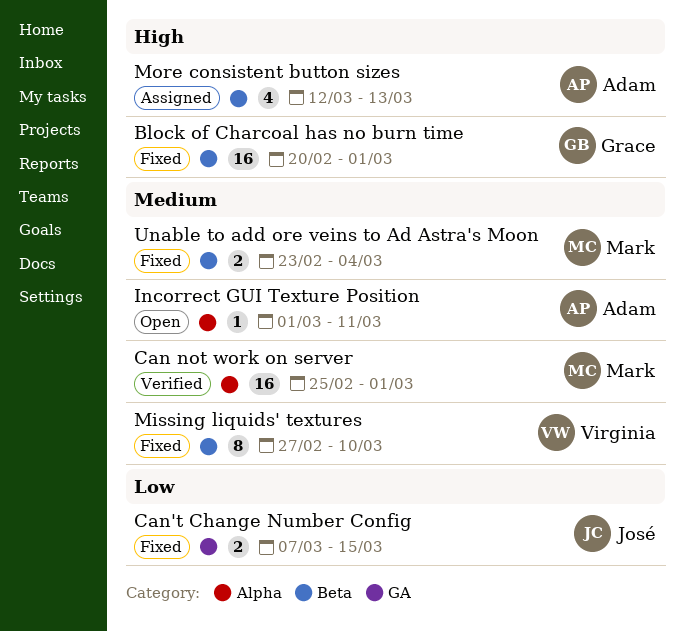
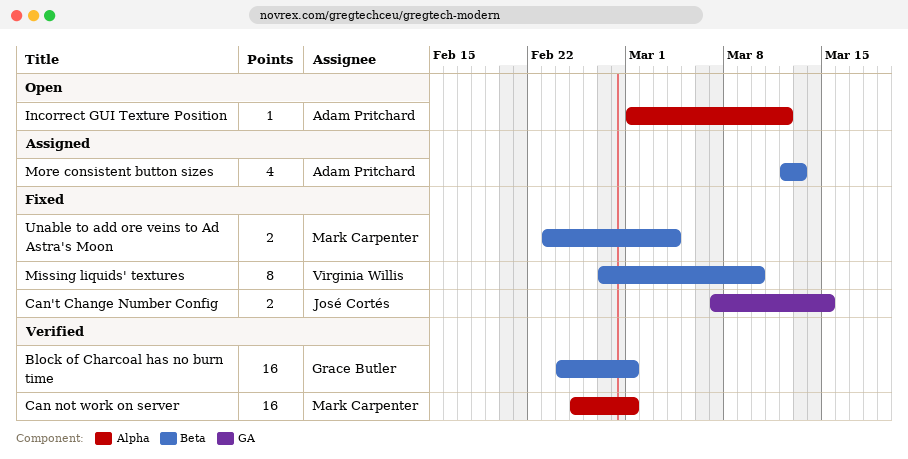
Block of Charcoal has no burn time, status: Fixed -> Verified
Block of Charcoal has no burn time, start: Feb 20 -> Feb 24
Incorrect GUI Texture Position, due: Mar 11 -> Mar 12

